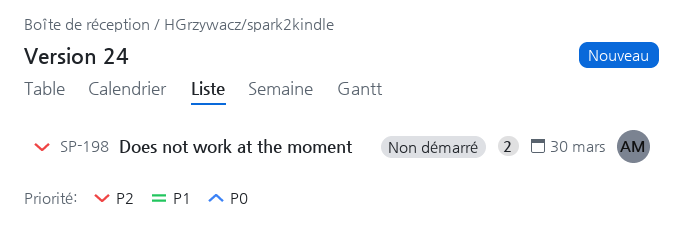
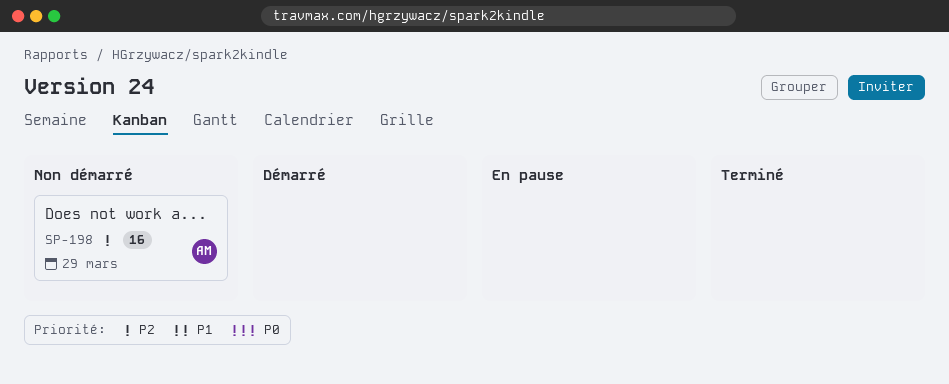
SP-198, estimate: 2 -> 16
SP-198, due: Mar 30 -> Mar 29

